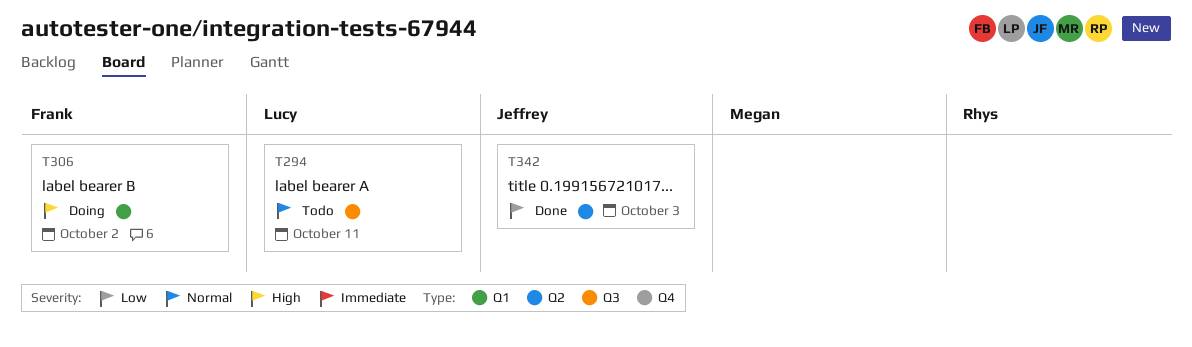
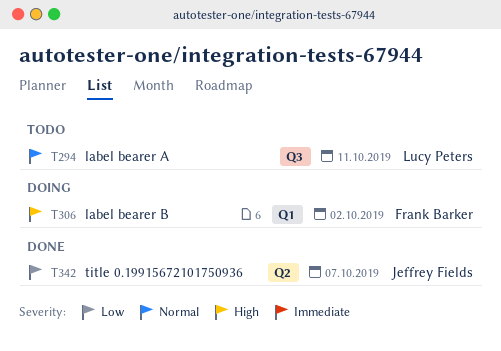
T342, due: Oct 3 -> Oct 7

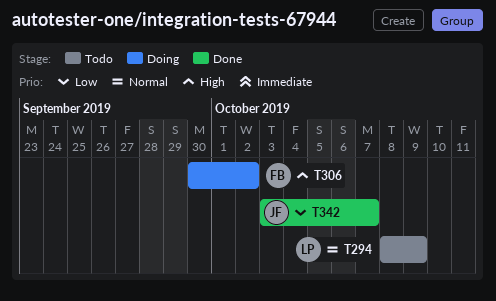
T294, due: Oct 11 -> Oct 9

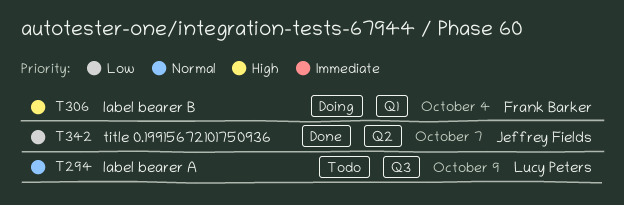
T306, due: Oct 2 -> Oct 4

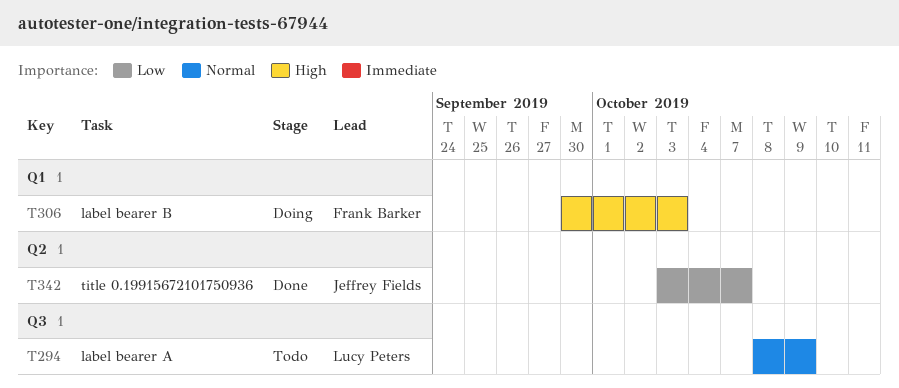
T306, due: Oct 4 -> Oct 3

